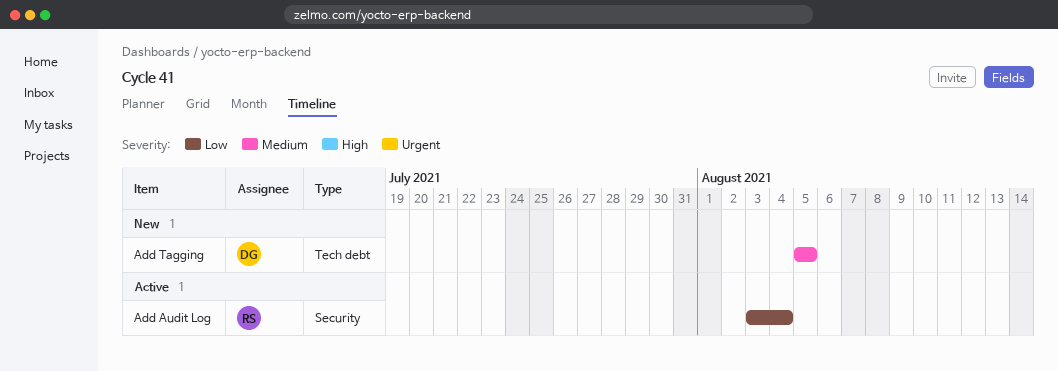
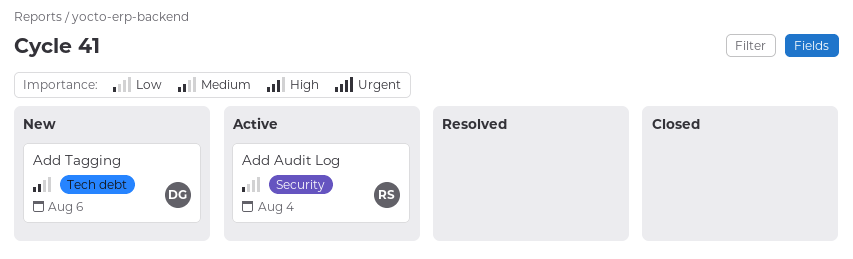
Add Tagging, due: Aug 5 -> Aug 6

